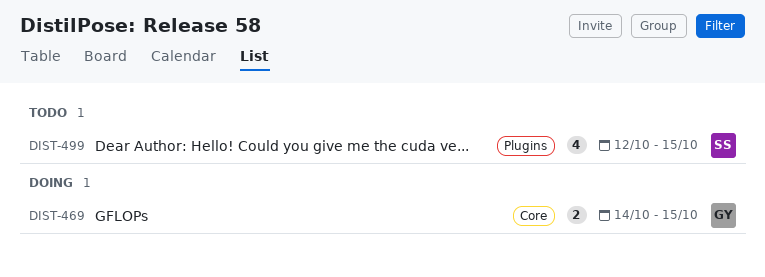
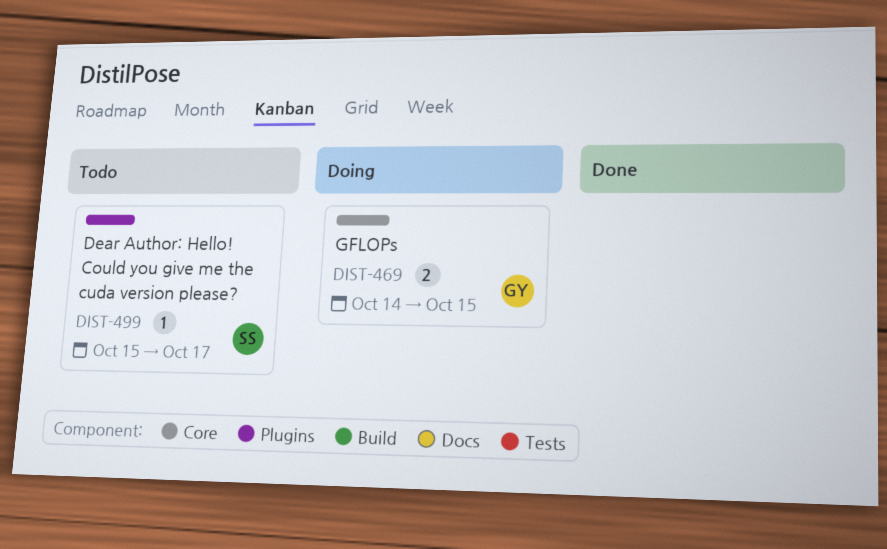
DIST-499, estimate: 4 -> 1
DIST-499, start: Oct 12 -> Oct 15
DIST-499, due: Oct 15 -> Oct 17

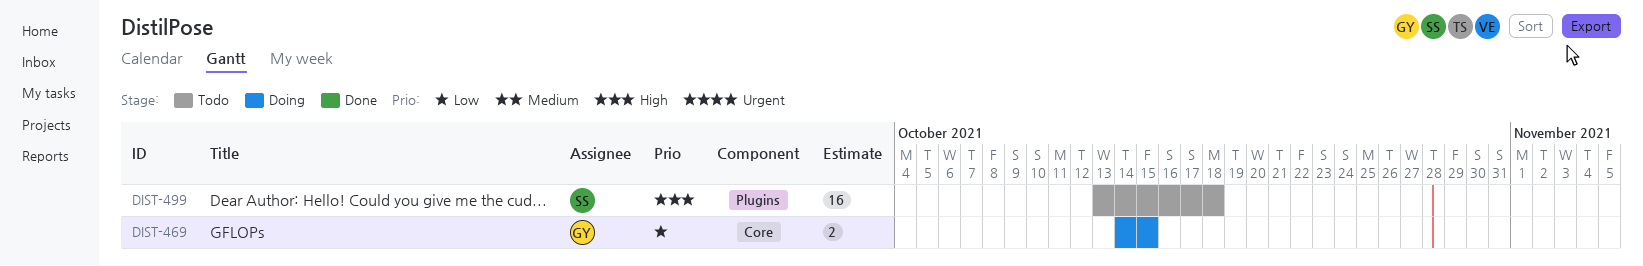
DIST-499, estimate: 1 -> 16
DIST-499, start: Oct 15 -> Oct 13
DIST-499, due: Oct 17 -> Oct 18

